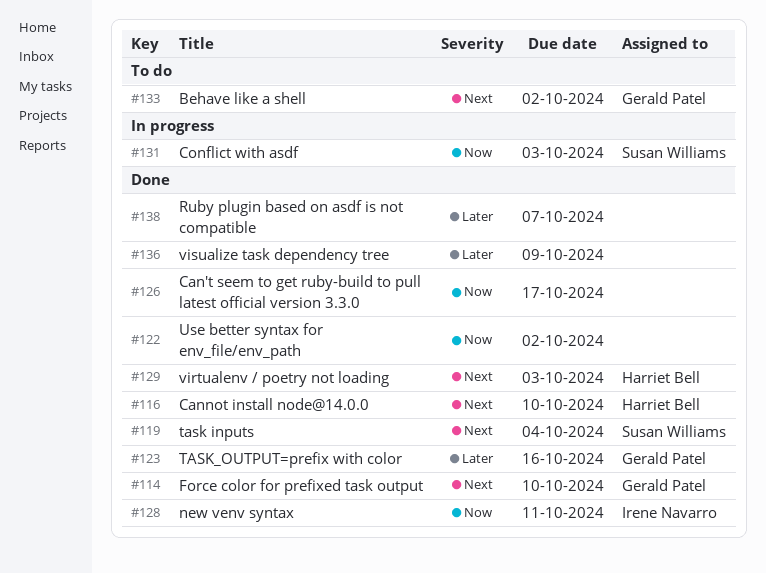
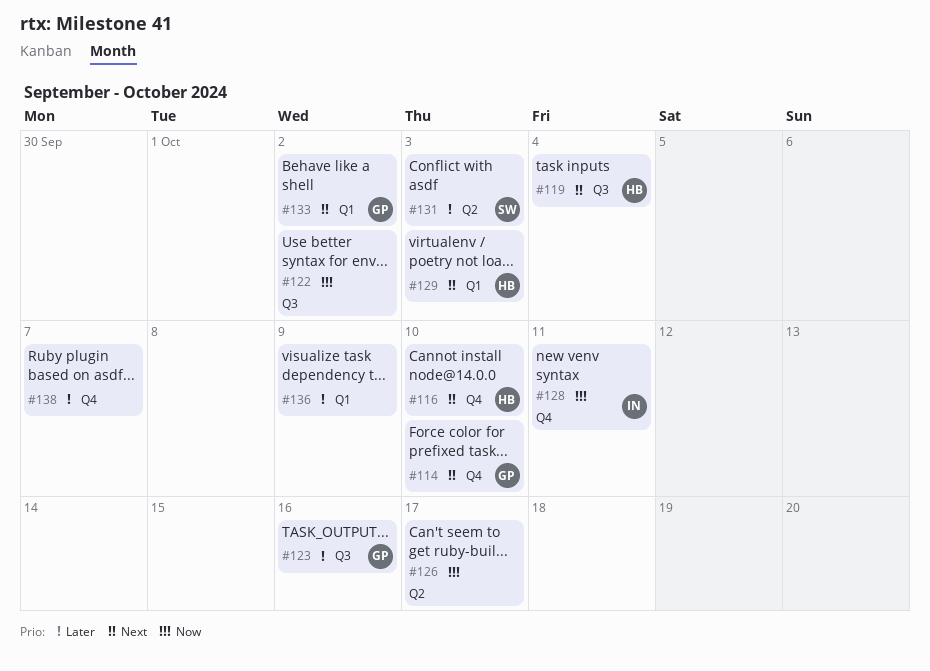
#119, owner: Susan Williams -> Harriet Bell
#131, priority: Now -> Later

